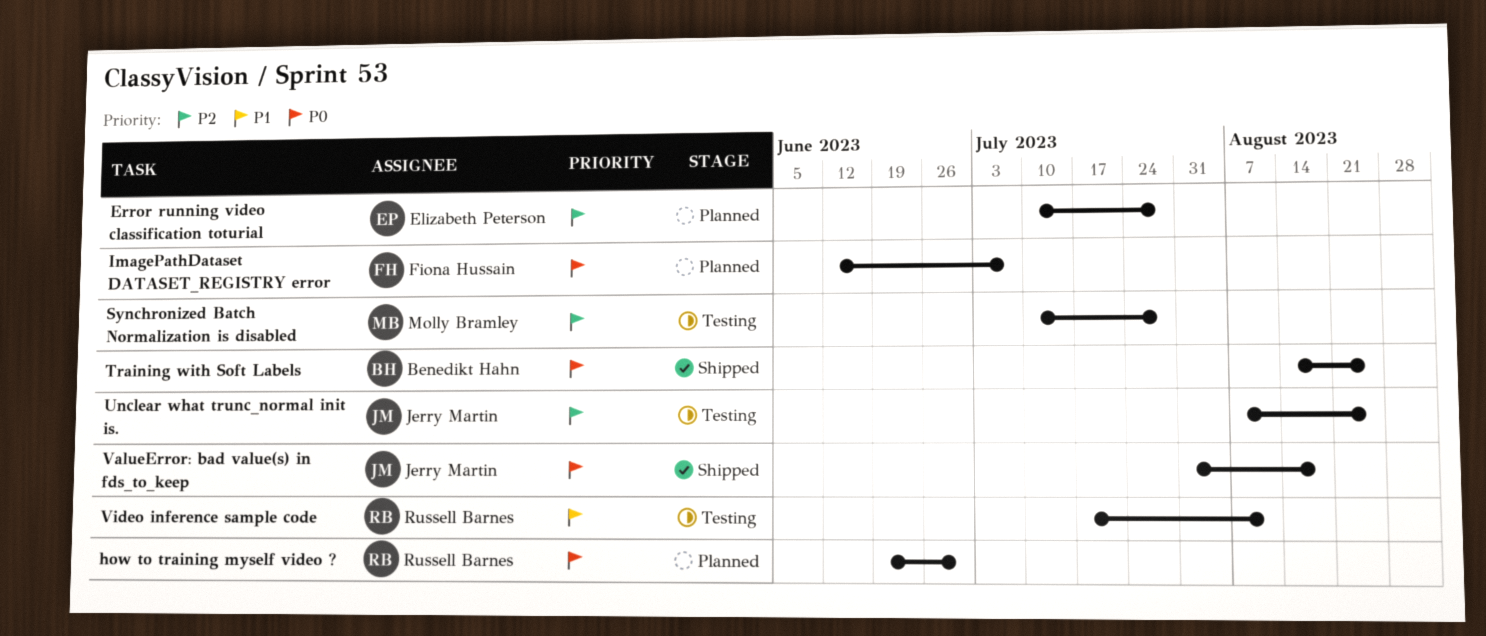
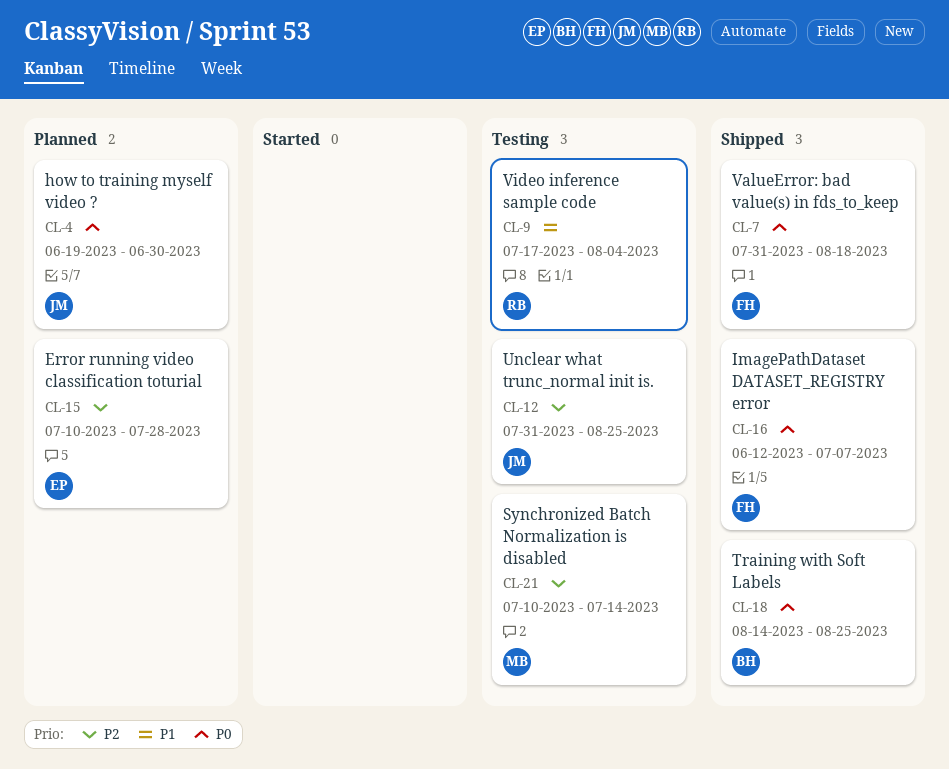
how to training myself video ?, owner: Russell Barnes -> Jerry Martin
ImagePathDataset DATASET_REGISTRY error, status: Planned -> Shipped
Synchronized Batch Normalization is disabled, due: Jul 28 -> Jul 14
Unclear what trunc_normal init is., start: Aug 7 -> Jul 31
ValueError: bad value(s) in fds_to_keep, owner: Jerry Martin -> Fiona Hussain
Video inference sample code, due: Aug 11 -> Aug 4

